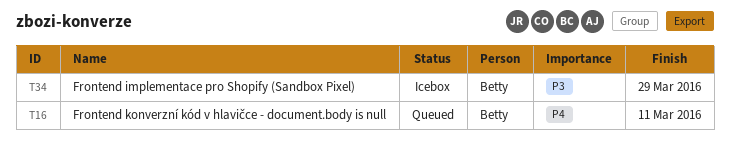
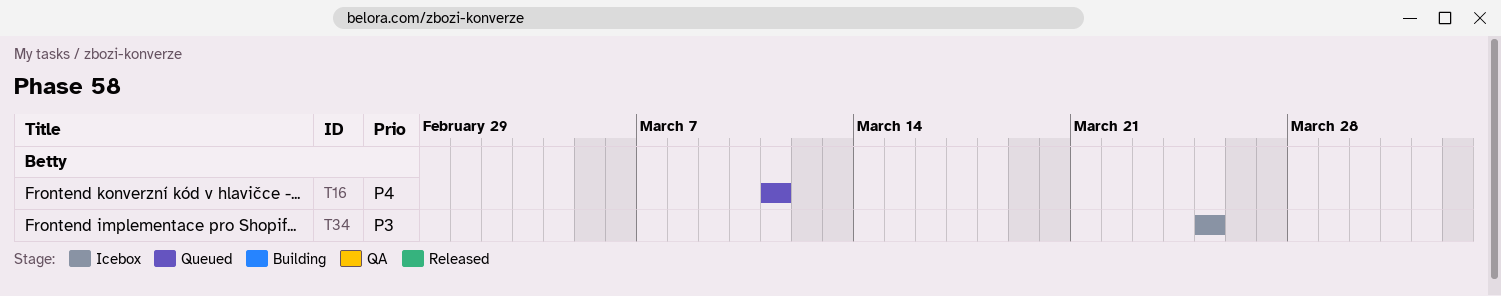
T34, due: Mar 29 -> Mar 25

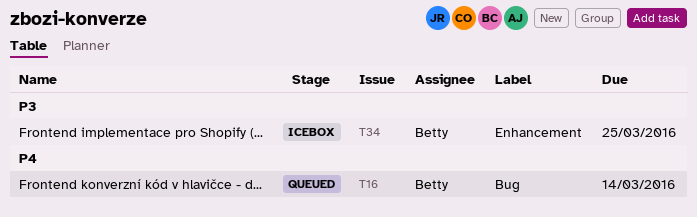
T16, due: Mar 11 -> Mar 14

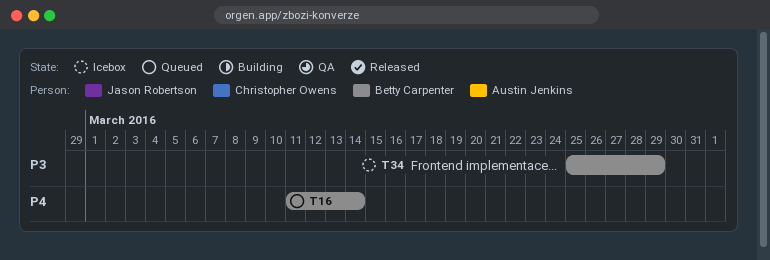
T34, due: Mar 25 -> Mar 29

